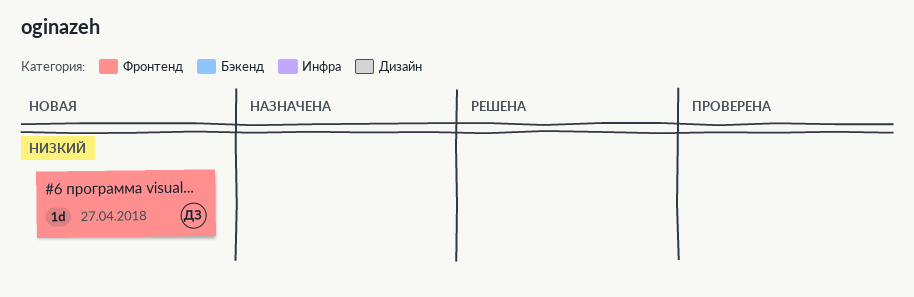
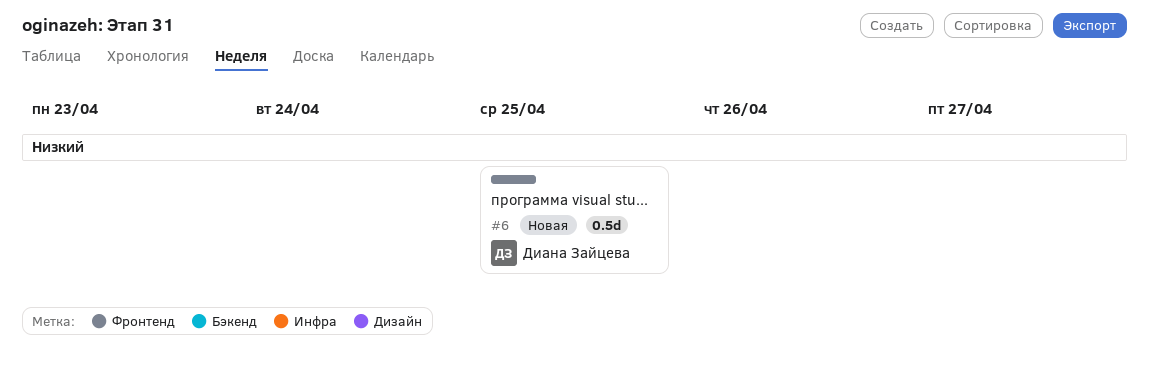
#6, estimate: 1d -> 0.5d
#6, due: Apr 27 -> Apr 25

